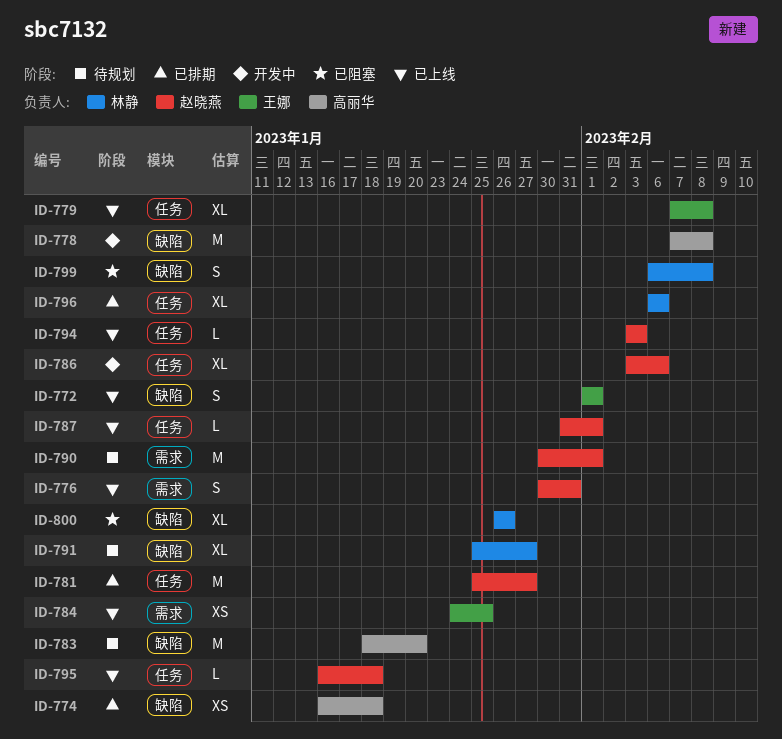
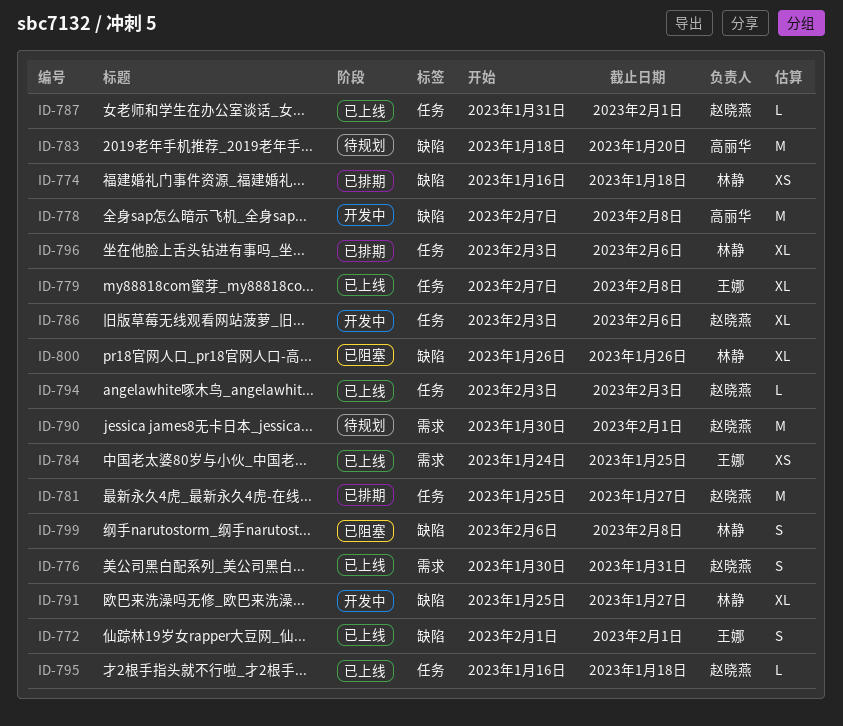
ID-774, owner: 高丽华 -> 林静
ID-791, status: 待规划 -> 开发中
ID-796, start: Feb 6 -> Feb 3

